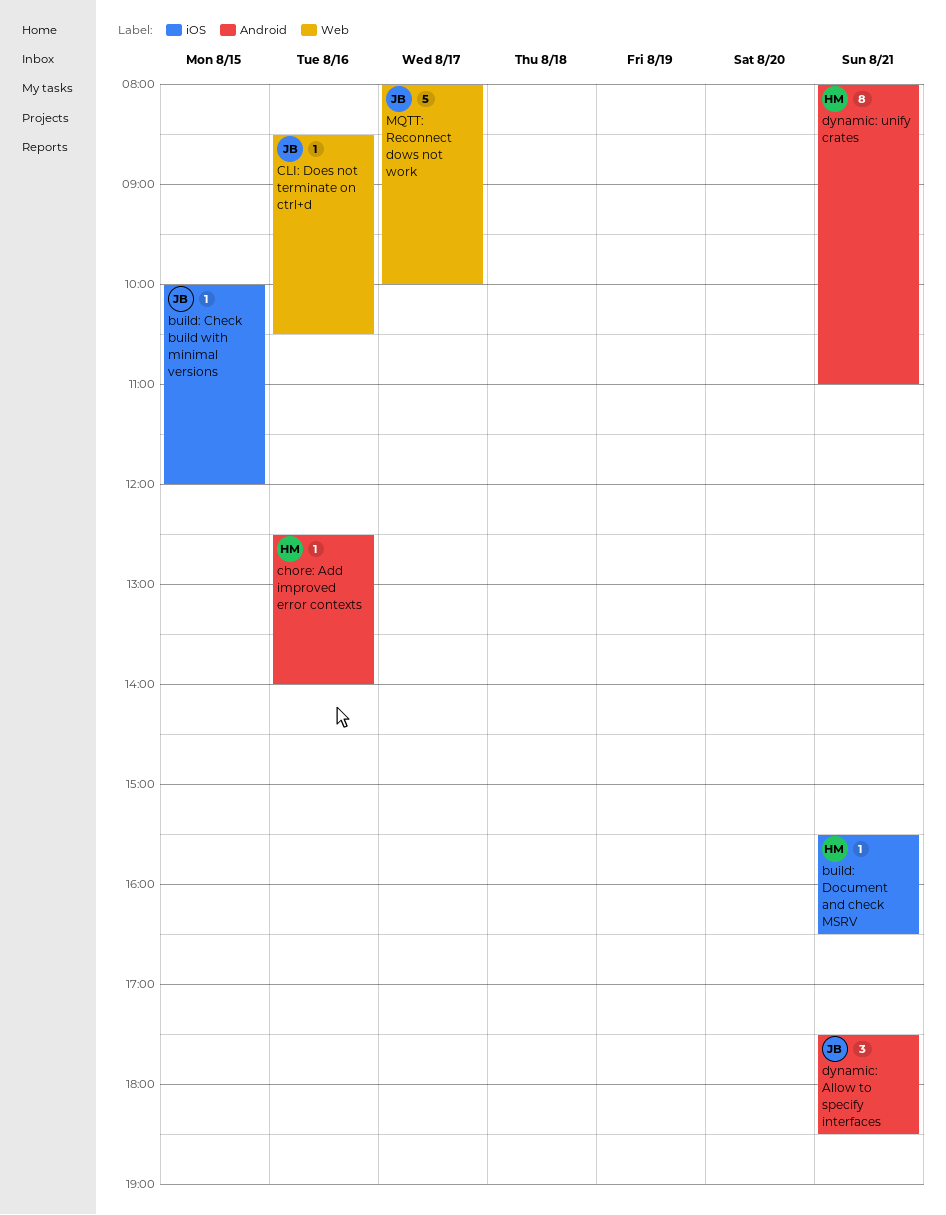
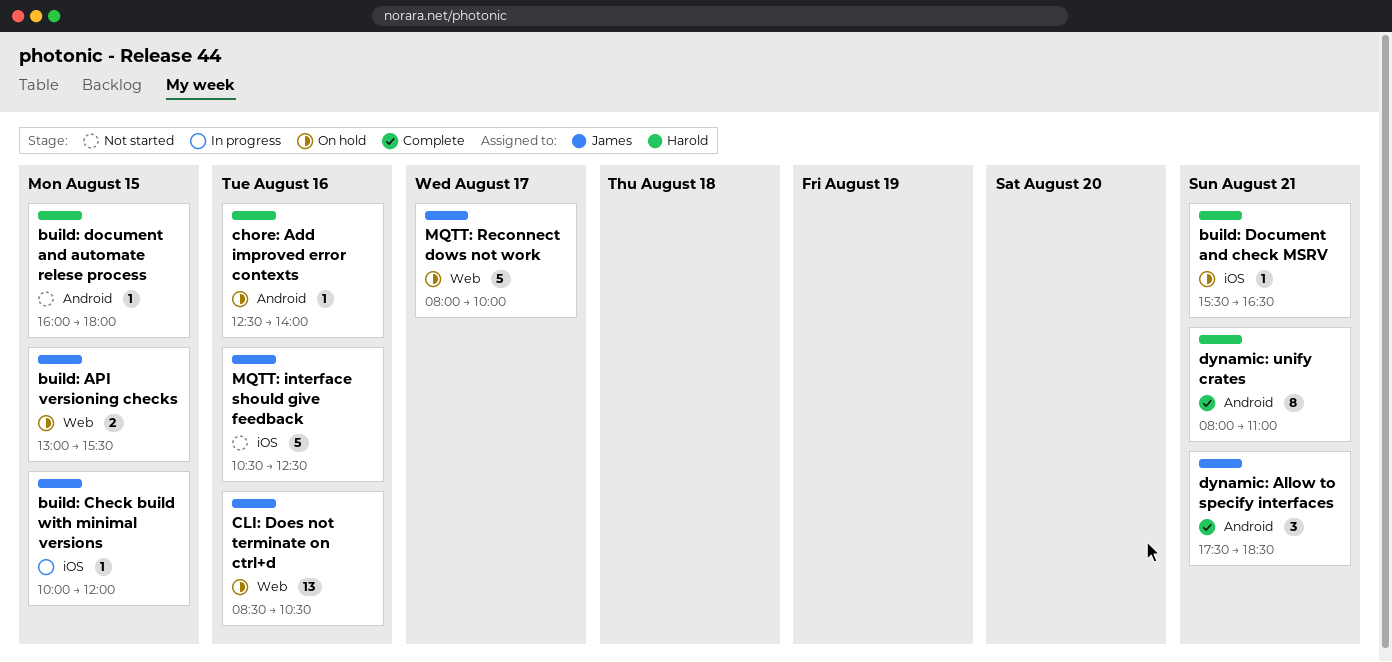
build: API versioning checks: none -> present
build: document and automate relese process: none -> present
CLI: Does not terminate on ctrl+d, estimate: 1 -> 13
MQTT: interface should give feedback: none -> present

